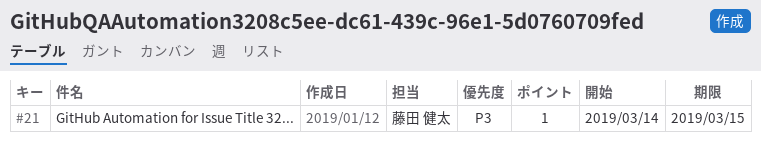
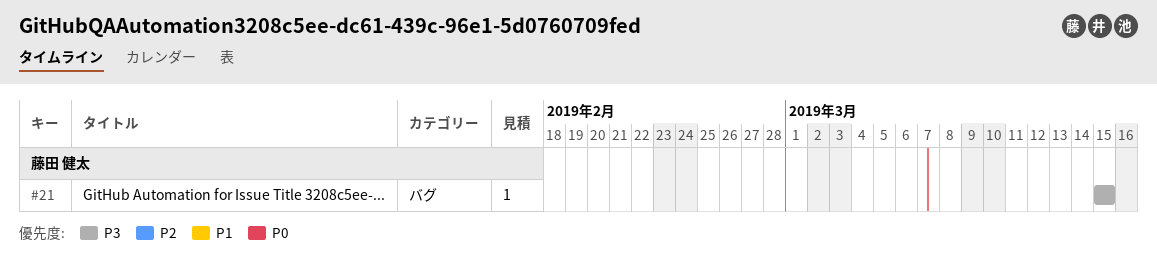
#21, start: Mar 14 -> Mar 15

